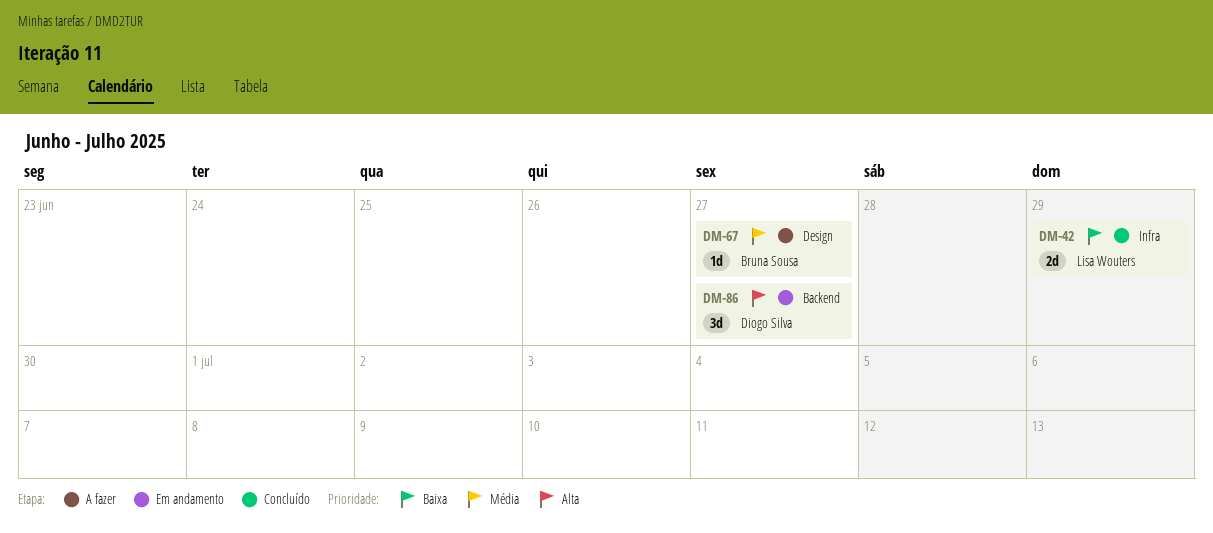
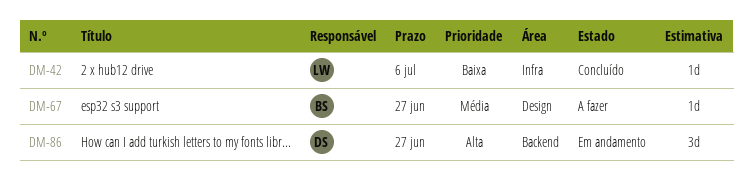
DM-42, estimate: 2d -> 1d
DM-42, due: Jun 29 -> Jul 6

